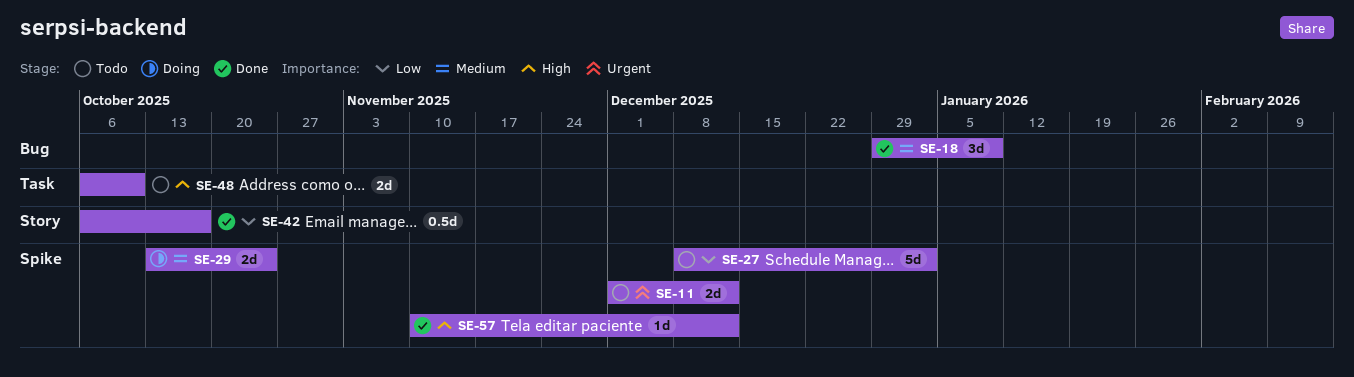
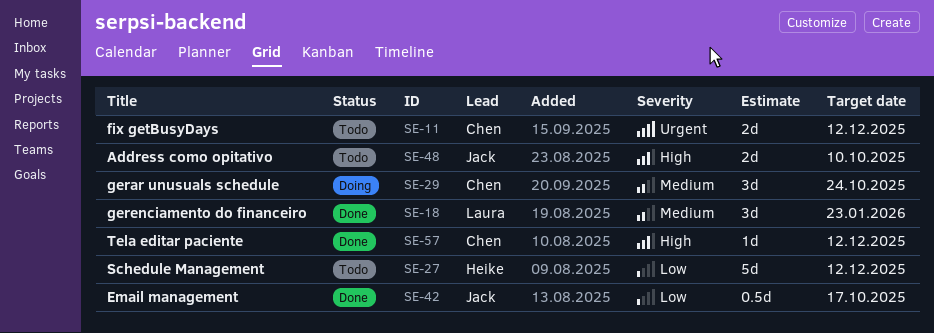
SE-18, due: Jan 9 -> Jan 23
SE-27, due: Jan 2 -> Dec 12
SE-29, estimate: 2d -> 3d

